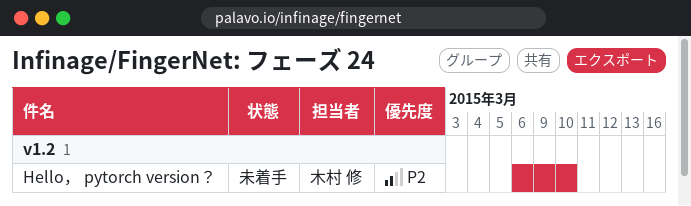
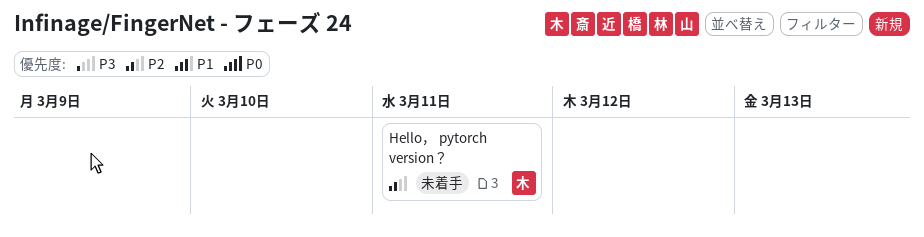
Hello， pytorch version？, due: Mar 10 -> Mar 11

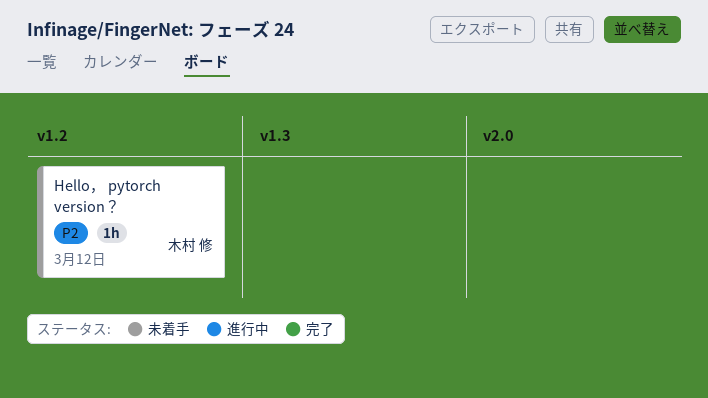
Hello， pytorch version？, due: Mar 11 -> Mar 12

